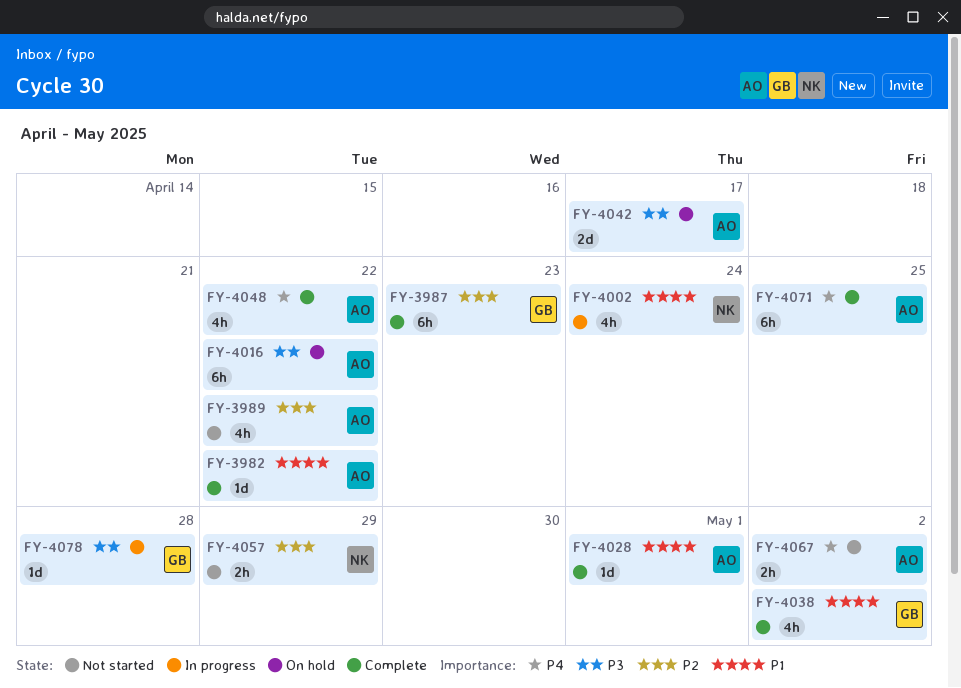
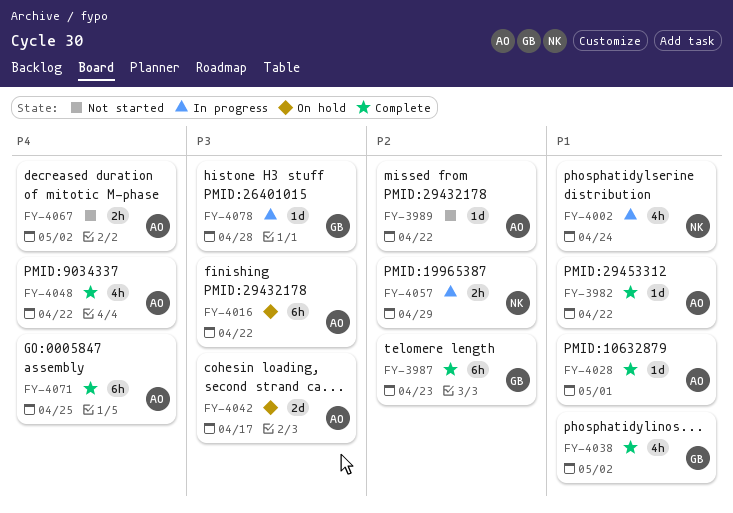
FY-3989, estimate: 4h -> 1d
FY-4057, status: Not started -> In progress

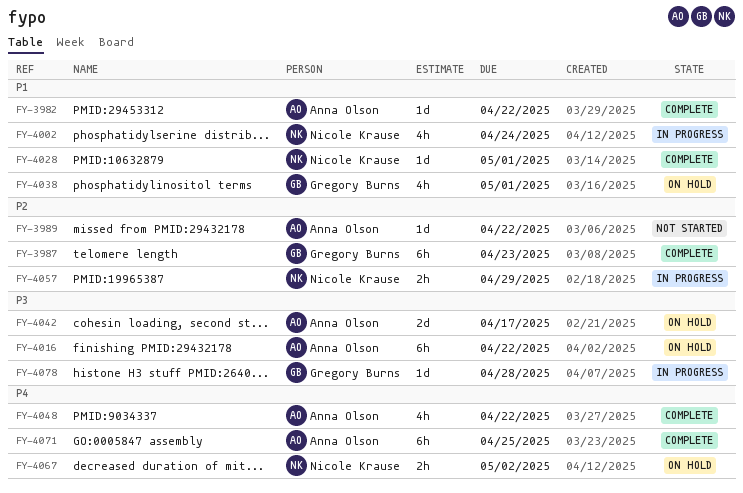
FY-4028, owner: Anna Olson -> Nicole Krause
FY-4038, status: Complete -> On hold
FY-4038, due: May 2 -> May 1
FY-4067, status: Not started -> On hold
FY-4067, owner: Anna Olson -> Nicole Krause

